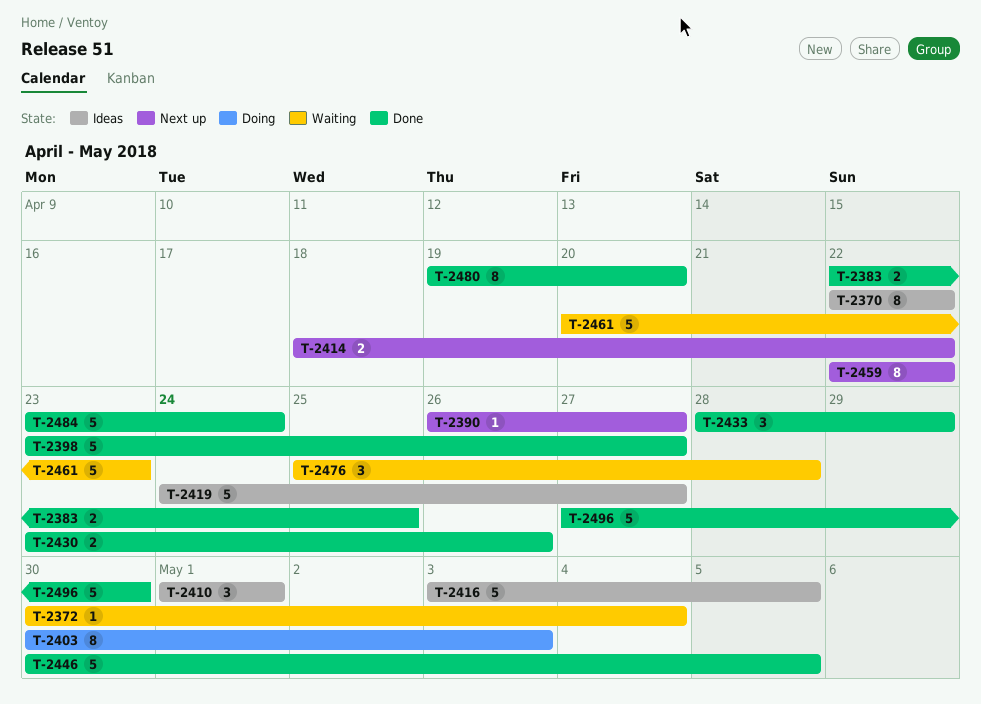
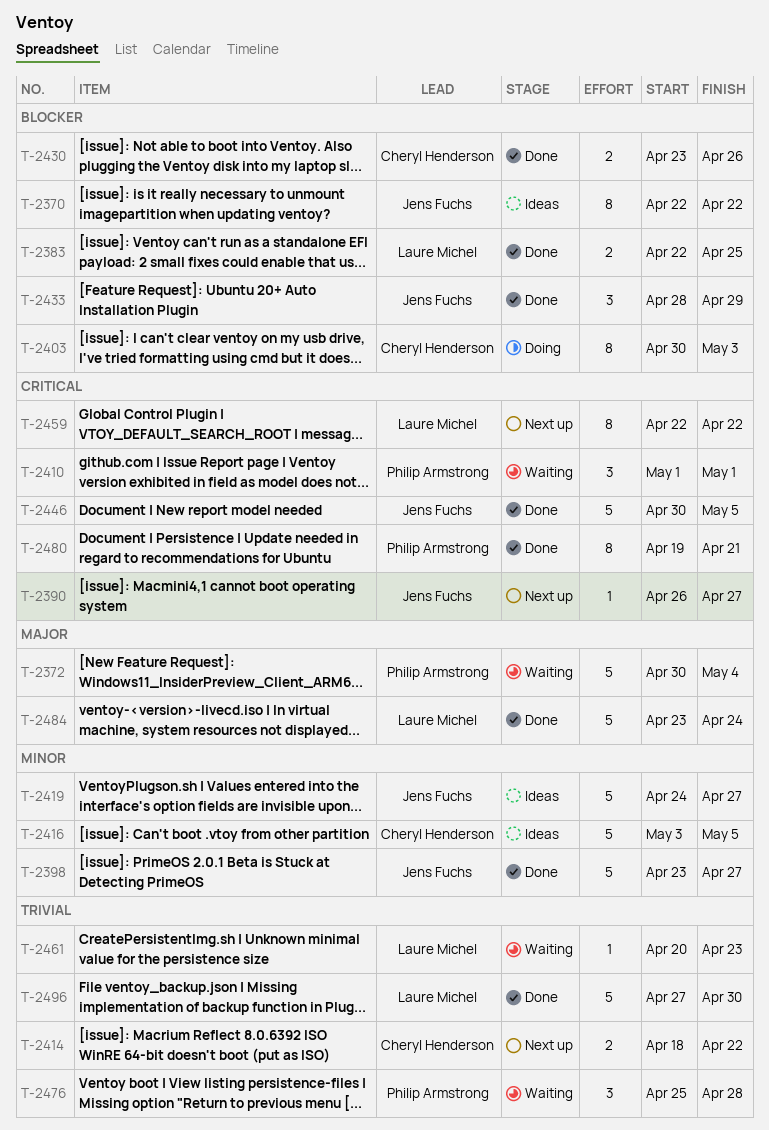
T-2372, estimate: 1 -> 5
T-2410, status: Ideas -> Waiting
T-2461, estimate: 5 -> 1
T-2480, due: Apr 20 -> Apr 21

